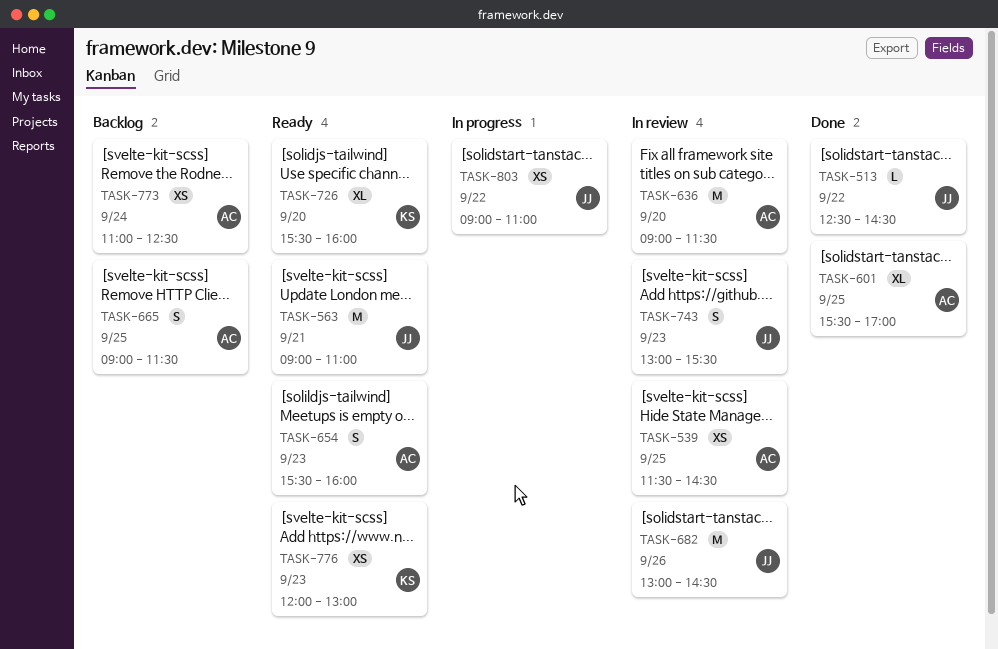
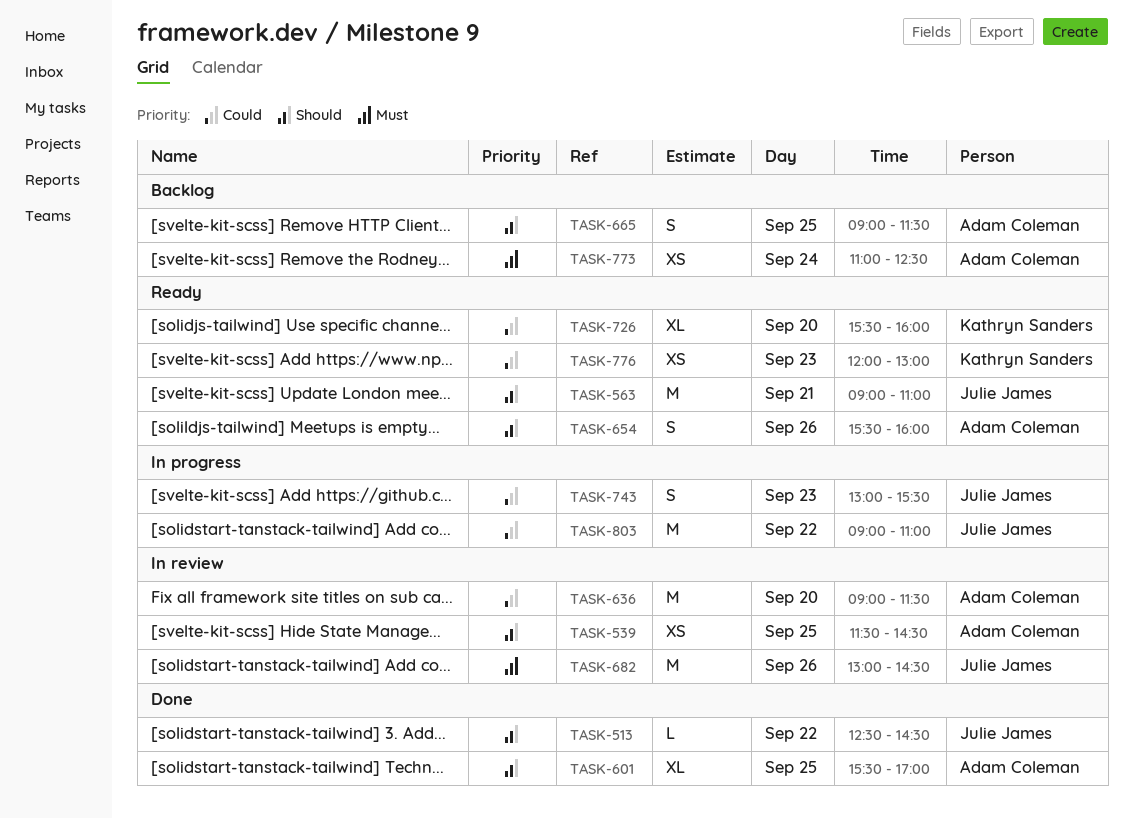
TASK-654, day: Sep 23 -> Sep 26
TASK-743, status: In review -> In progress
TASK-803, estimate: XS -> M

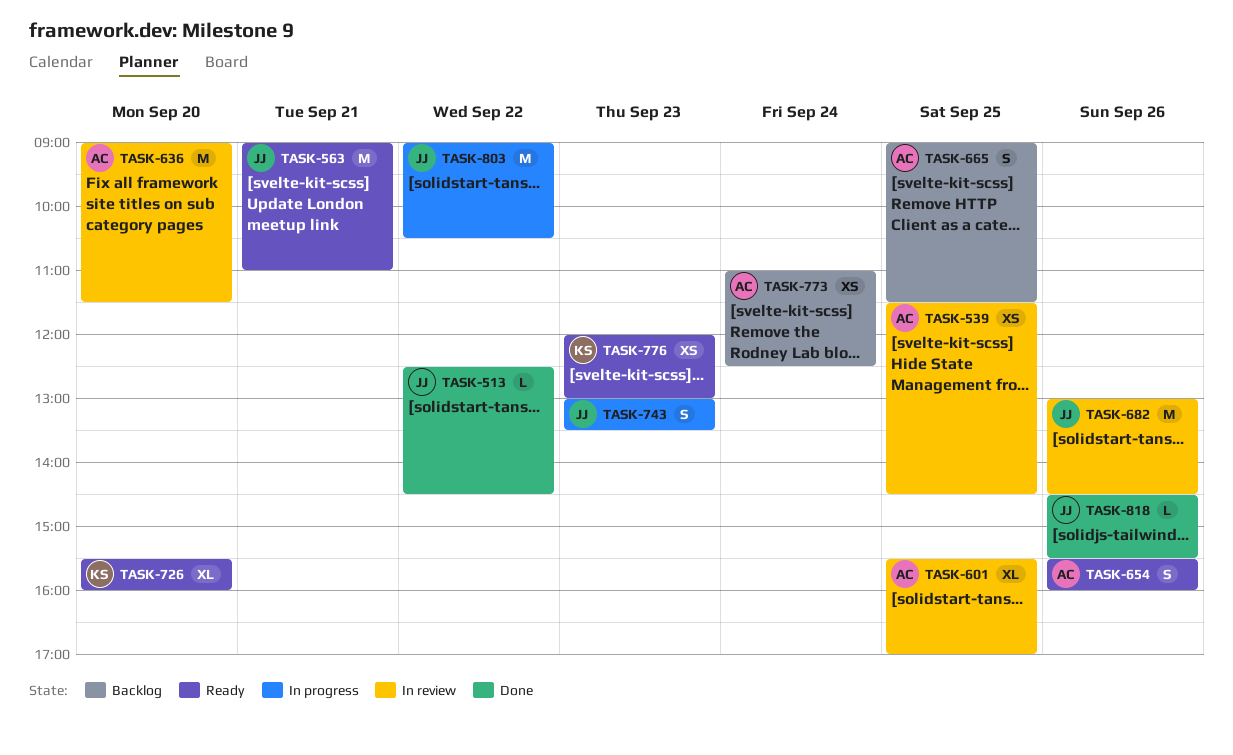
TASK-601, status: Done -> In review
TASK-743, ends: 15:30 -> 13:30
TASK-803, ends: 11:00 -> 10:30
TASK-818: none -> present

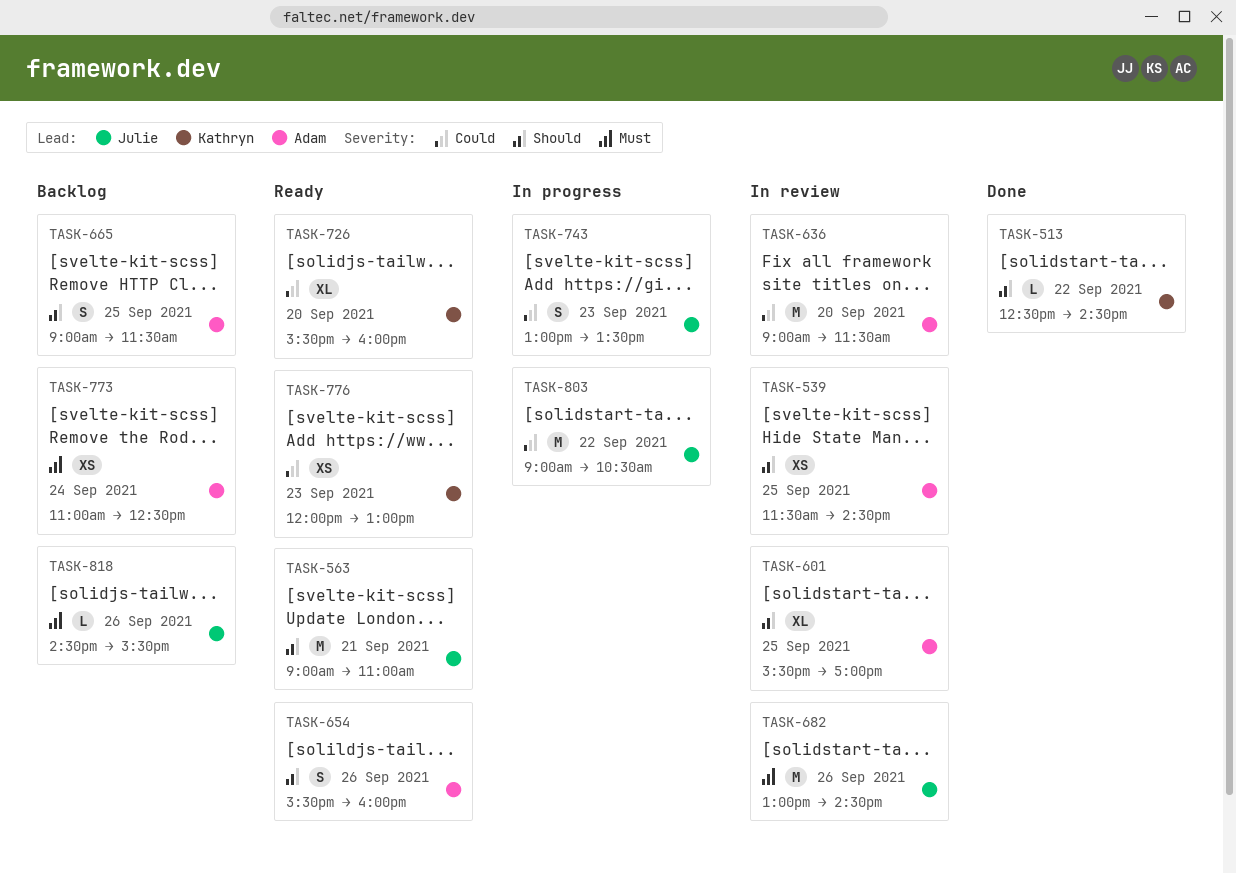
TASK-513, owner: Julie -> Kathryn
TASK-818, status: Done -> Backlog

